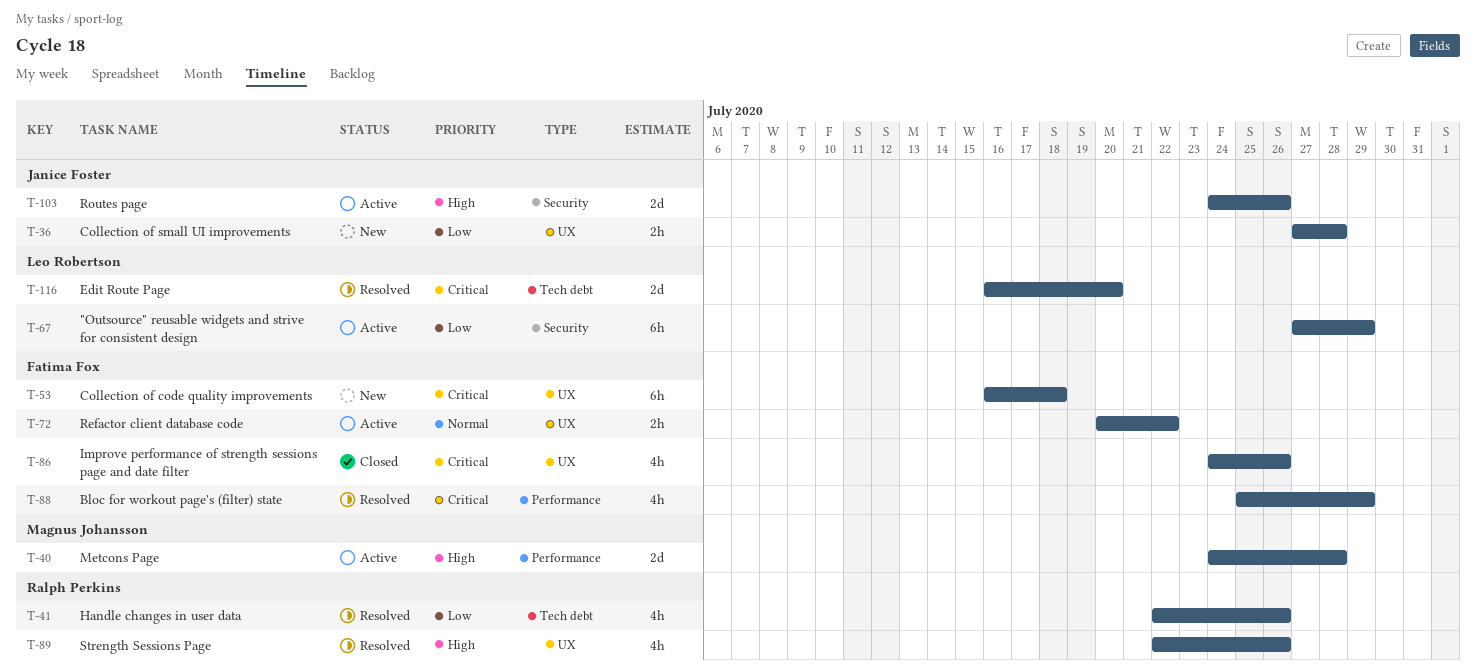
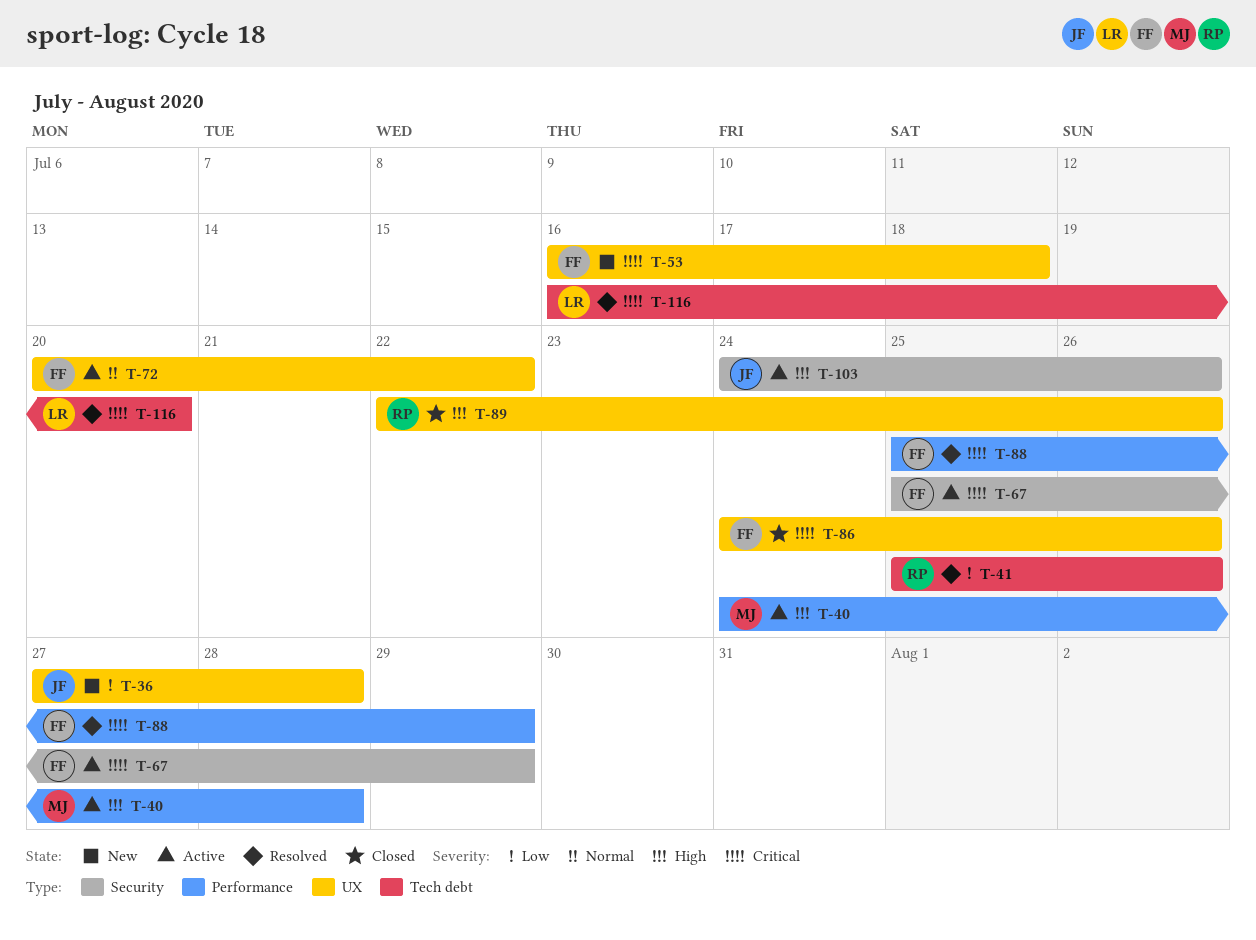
T-41, start: Jul 22 -> Jul 25
T-67, owner: Leo Robertson -> Fatima Fox
T-67, priority: Low -> Critical
T-67, start: Jul 27 -> Jul 25
T-89, status: Resolved -> Closed

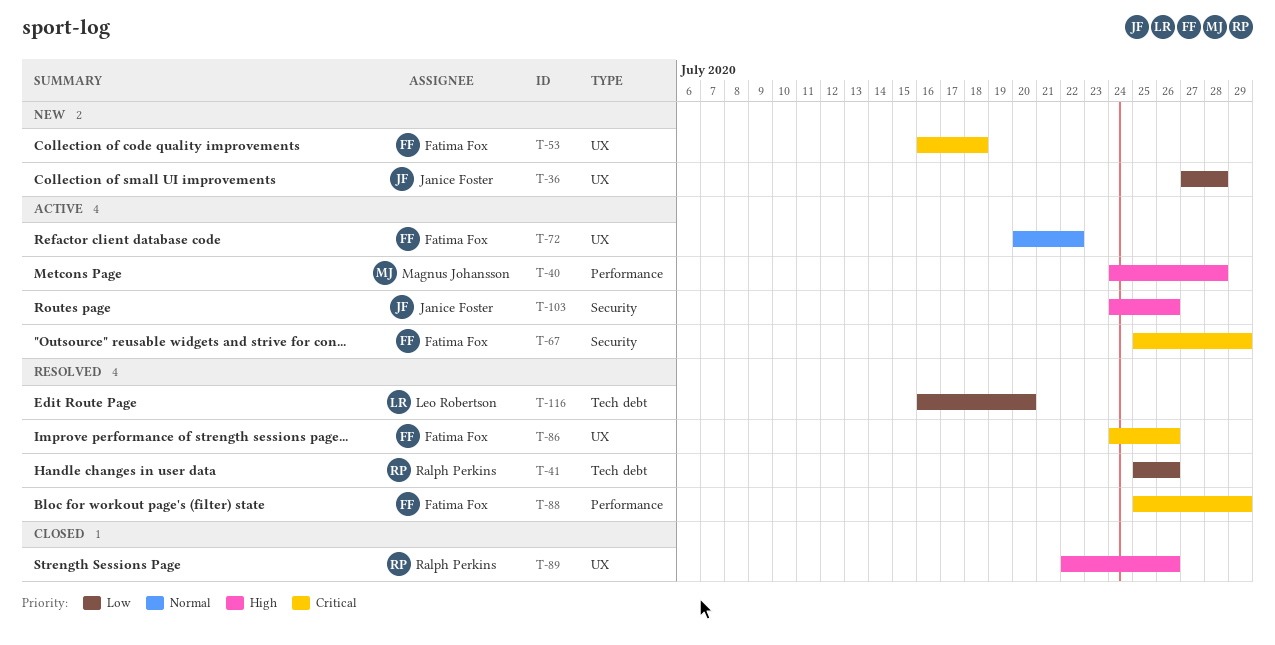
T-86, status: Closed -> Resolved
T-116, priority: Critical -> Low

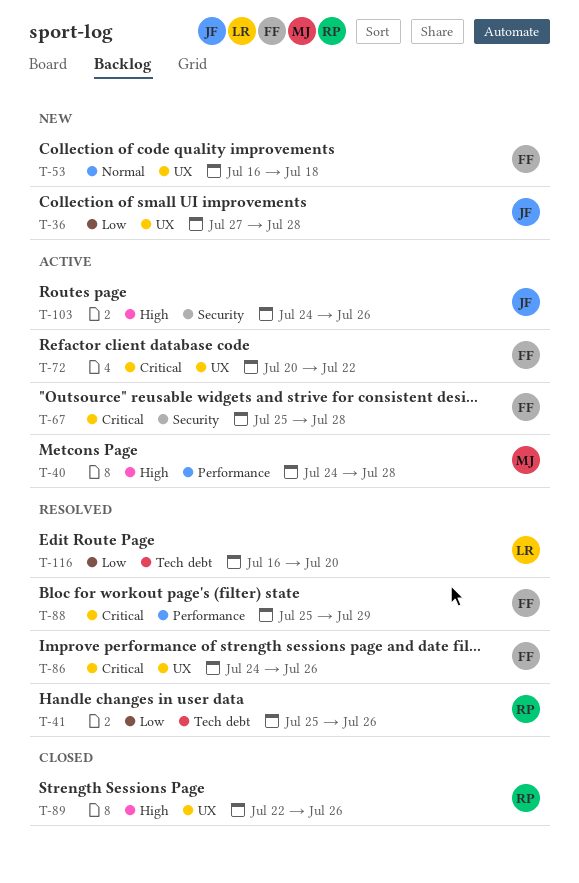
T-53, priority: Critical -> Normal
T-67, due: Jul 29 -> Jul 28
T-72, priority: Normal -> Critical

